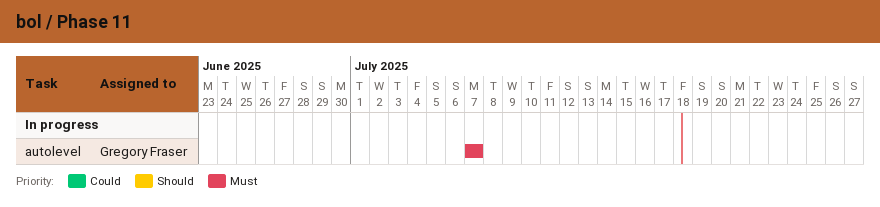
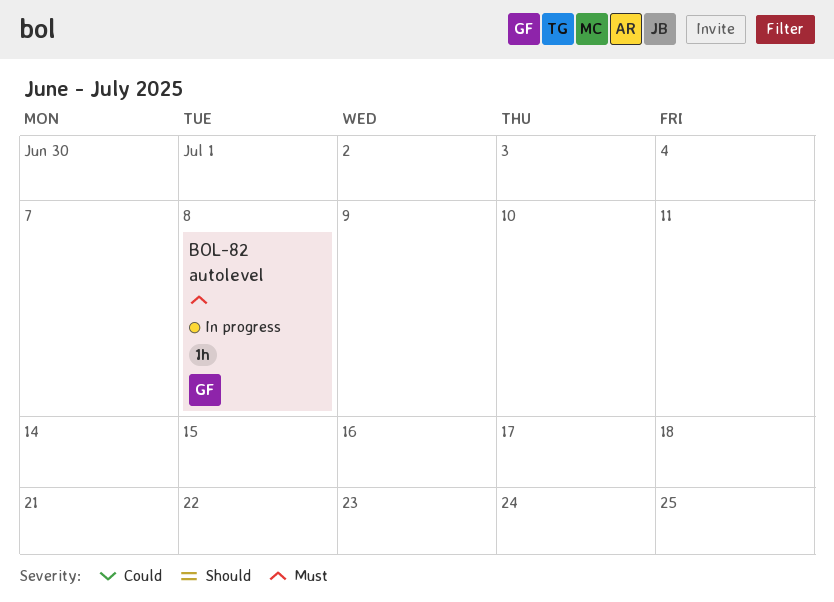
autolevel, due: Jul 7 -> Jul 8

